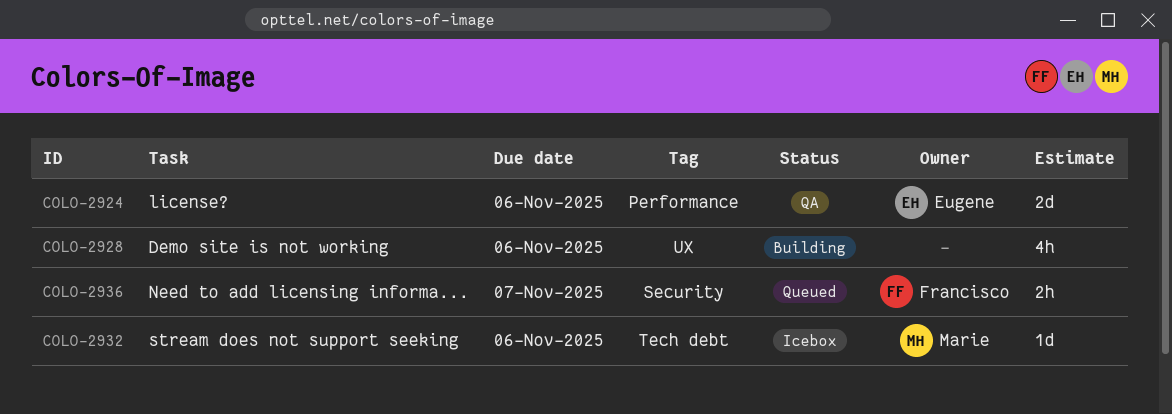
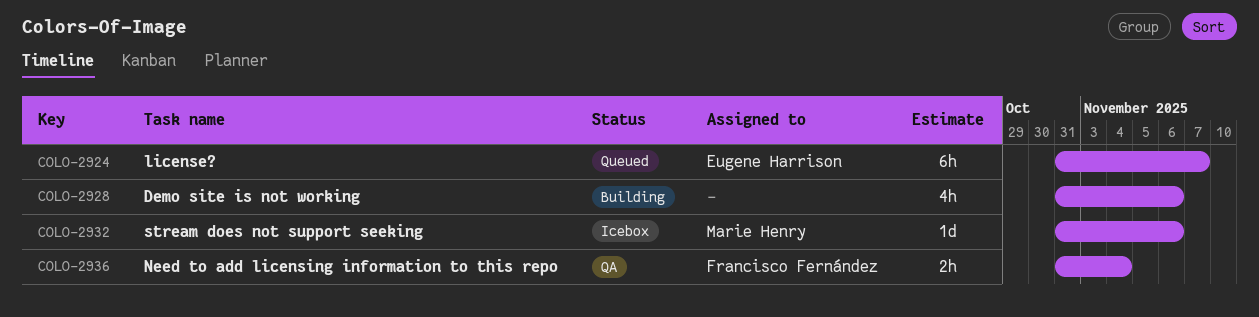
COLO-2924, status: QA -> Queued
COLO-2924, estimate: 2d -> 6h
COLO-2924, due: Nov 6 -> Nov 7
COLO-2936, status: Queued -> QA
COLO-2936, due: Nov 7 -> Nov 4

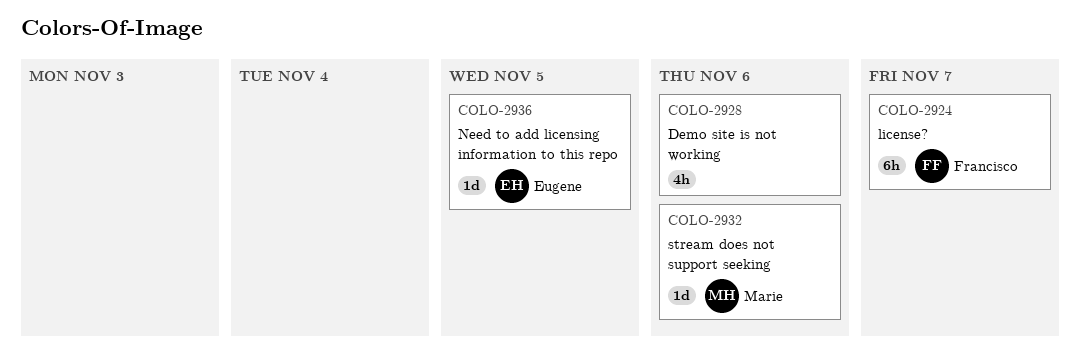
COLO-2924, owner: Eugene Harrison -> Francisco Fernández
COLO-2936, owner: Francisco Fernández -> Eugene Harrison
COLO-2936, estimate: 2h -> 1d
COLO-2936, due: Nov 4 -> Nov 5

